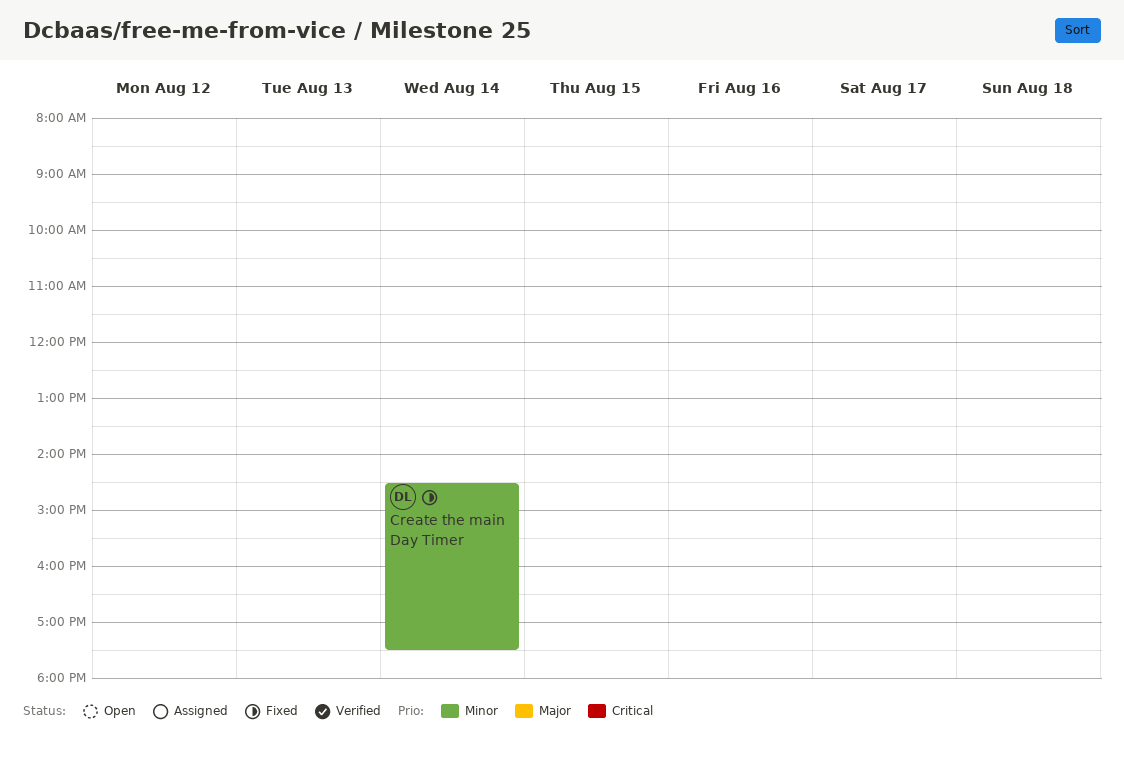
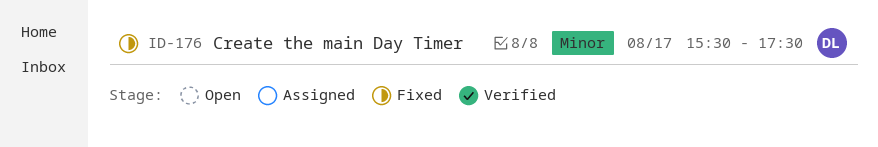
Create the main Day Timer, day: Aug 14 -> Aug 17
Create the main Day Timer, begins: 14:30 -> 15:30

